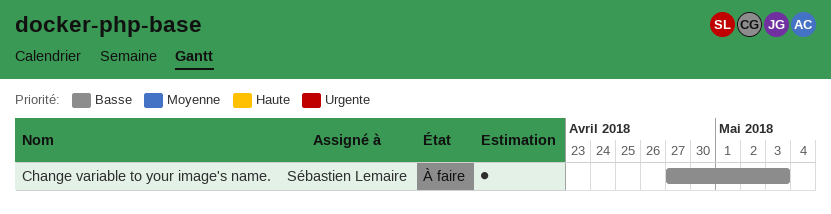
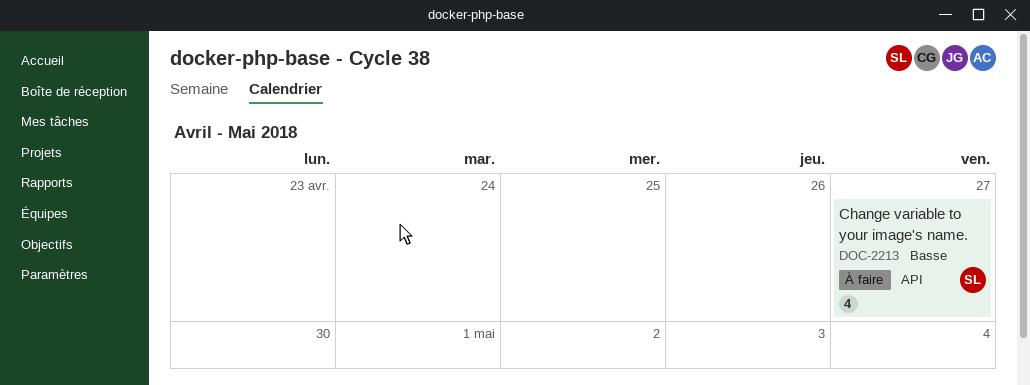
Change variable to your image's name., estimate: 1 -> 4
Change variable to your image's name., due: May 3 -> Apr 27

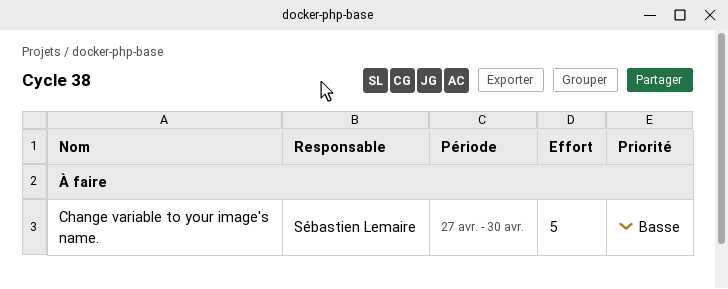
Change variable to your image's name., estimate: 4 -> 5
Change variable to your image's name., due: Apr 27 -> Apr 30

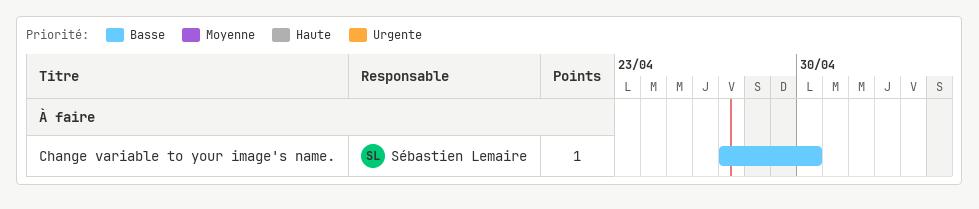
Change variable to your image's name., estimate: 5 -> 1

